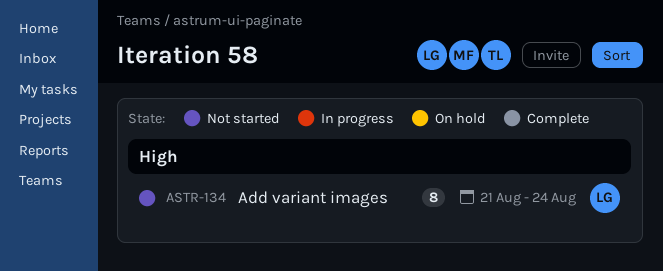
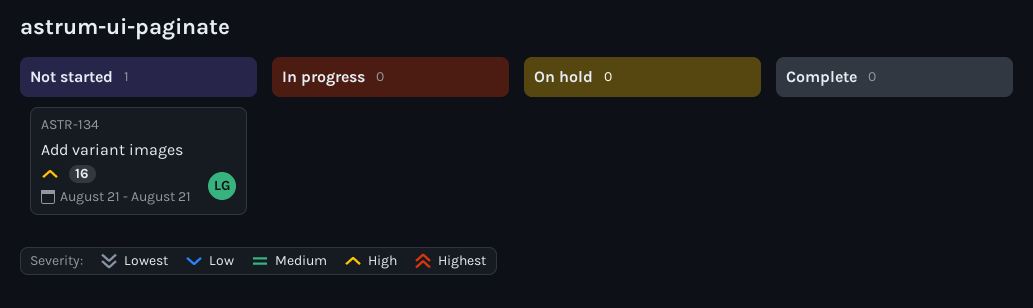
ASTR-134, estimate: 8 -> 16
ASTR-134, due: Aug 24 -> Aug 21

